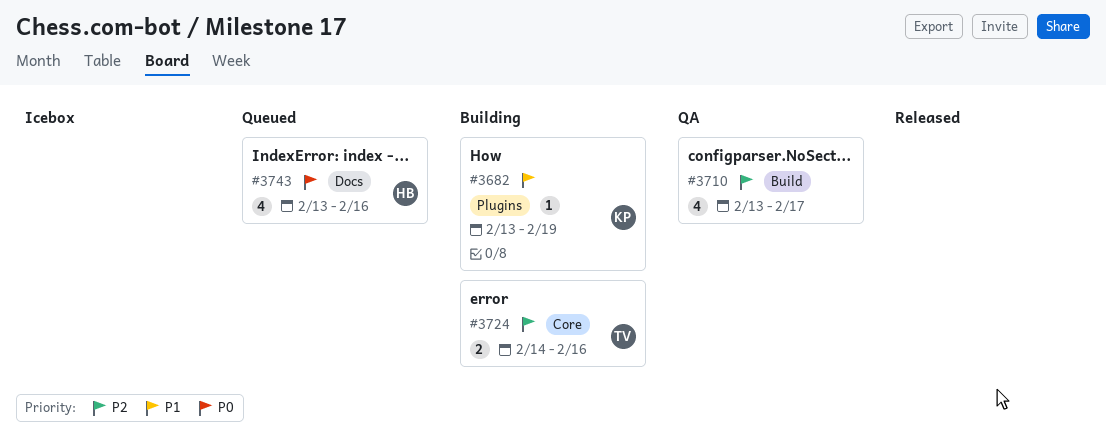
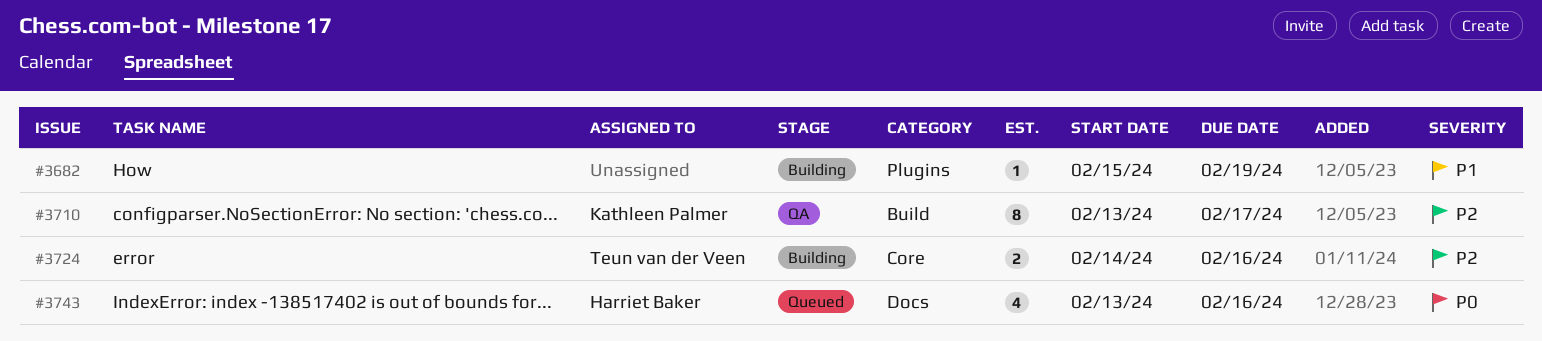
#3682, owner: Kathleen Palmer -> none
#3682, start: Feb 13 -> Feb 15
#3710, owner: none -> Kathleen Palmer
#3710, estimate: 4 -> 8

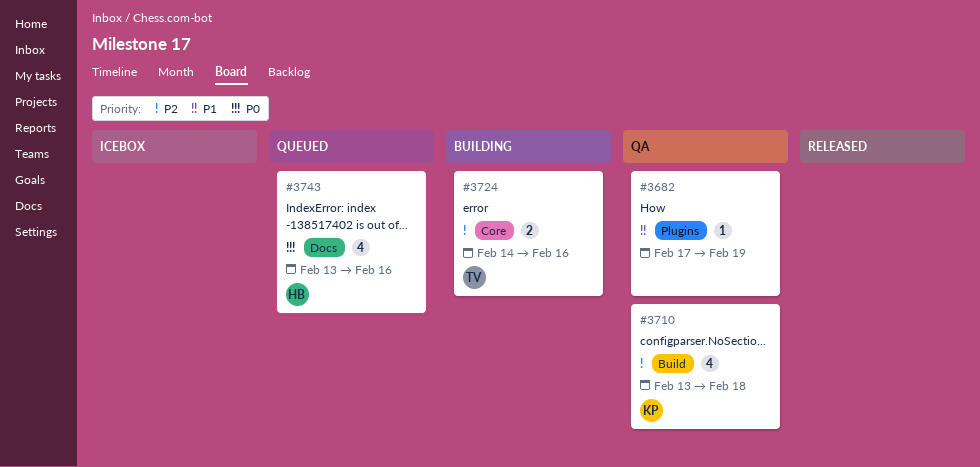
#3682, status: Building -> QA
#3682, start: Feb 15 -> Feb 17
#3710, estimate: 8 -> 4
#3710, due: Feb 17 -> Feb 18

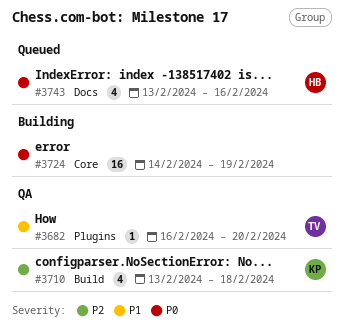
#3682, owner: none -> TV
#3682, start: Feb 17 -> Feb 16
#3682, due: Feb 19 -> Feb 20
#3724, owner: TV -> none
#3724, priority: P2 -> P0
#3724, estimate: 2 -> 16
#3724, due: Feb 16 -> Feb 19

